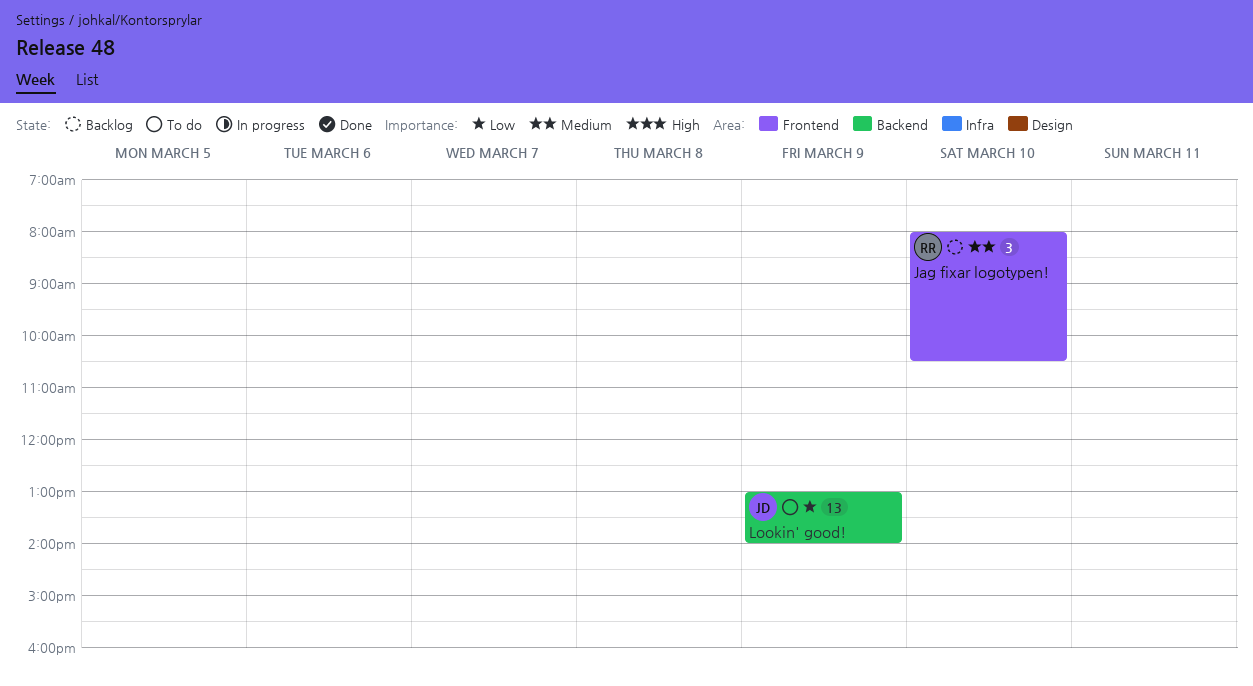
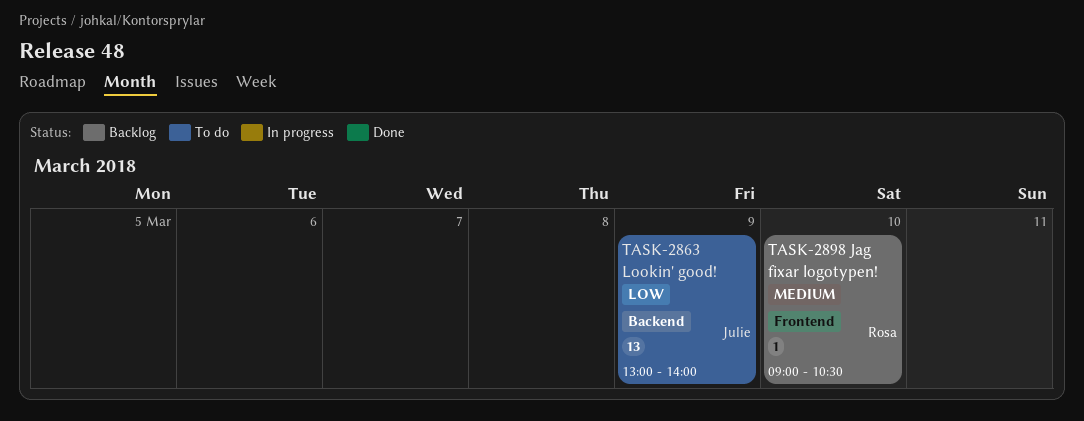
Jag fixar logotypen!, estimate: 3 -> 1
Jag fixar logotypen!, begins: 08:00 -> 09:00

